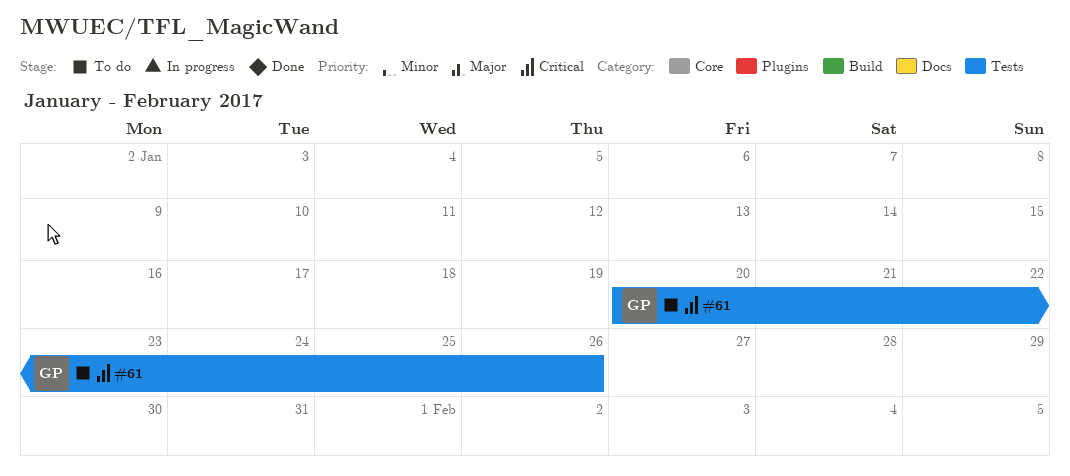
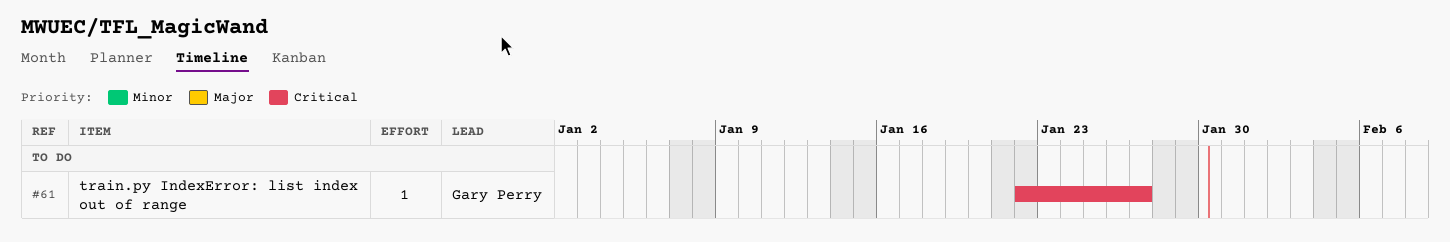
#61, start: Jan 20 -> Jan 22
#61, due: Jan 26 -> Jan 27

